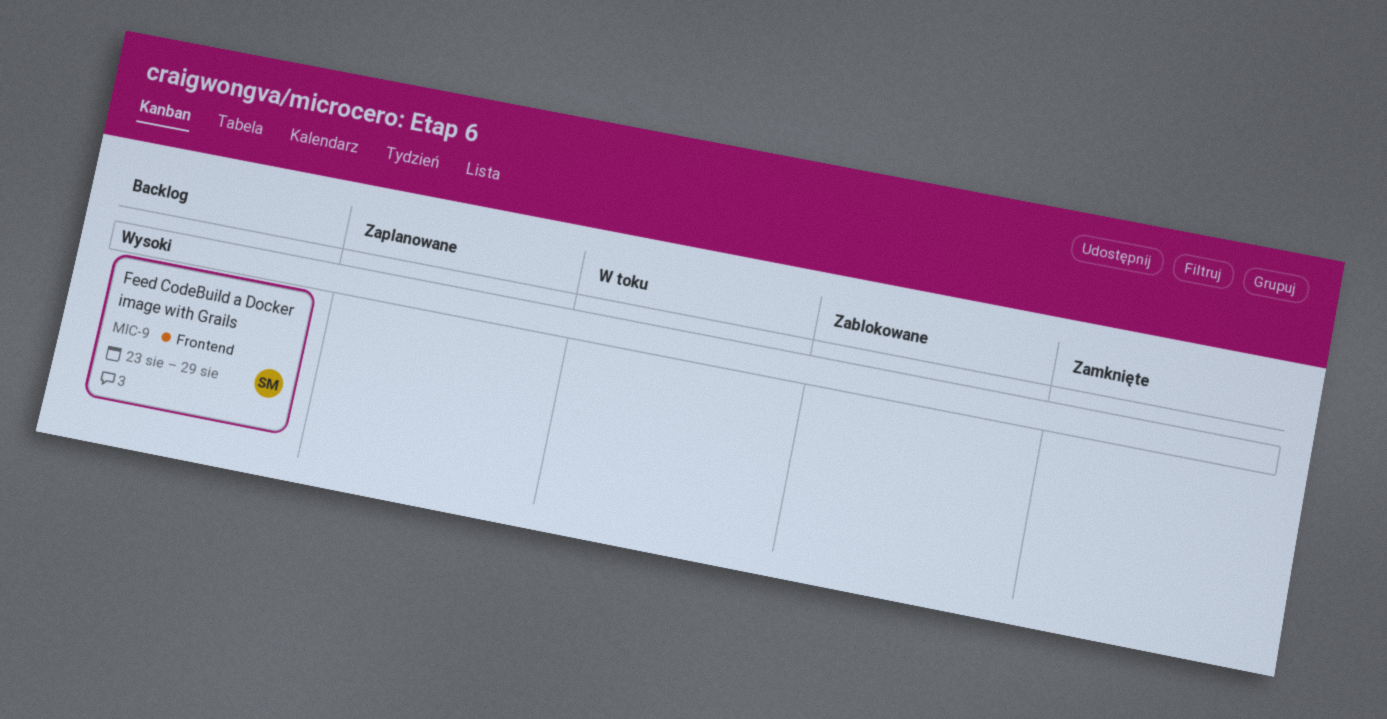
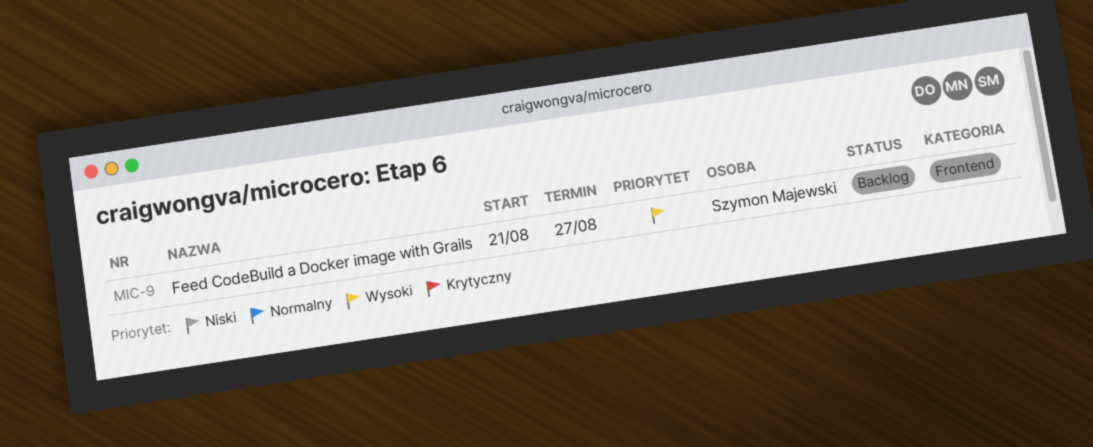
MIC-9, start: Aug 23 -> Aug 21
MIC-9, due: Aug 29 -> Aug 27

